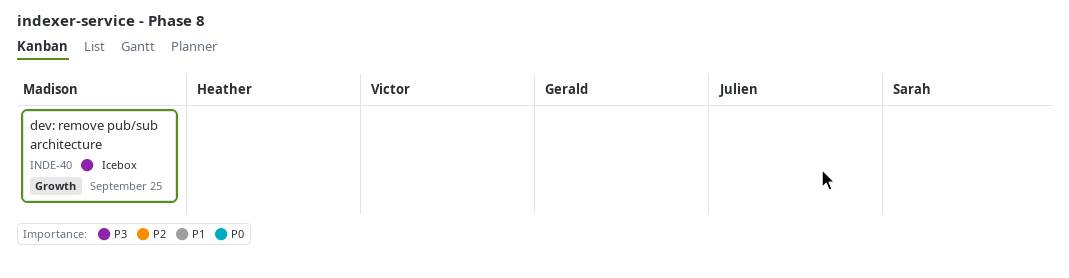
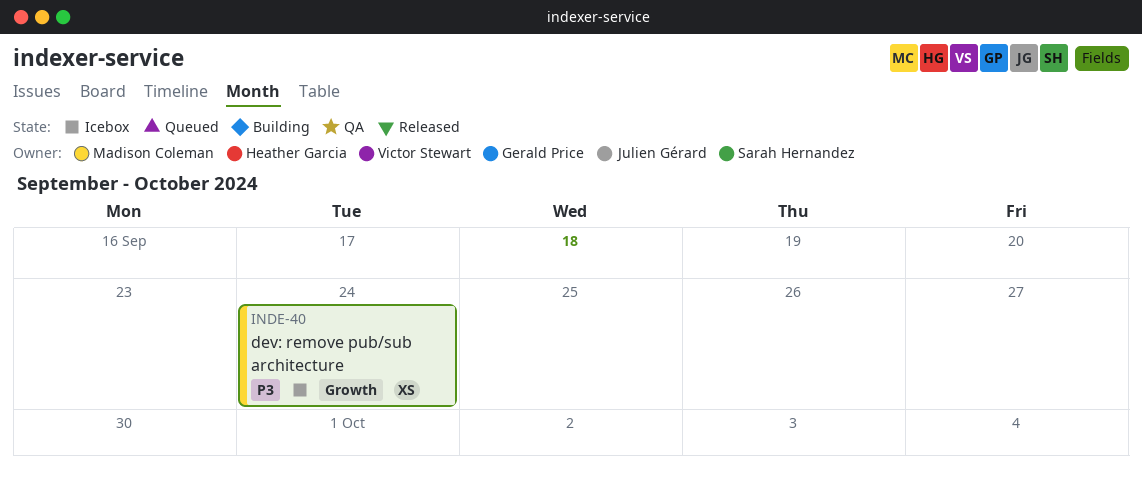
INDE-40, due: Sep 25 -> Sep 24

